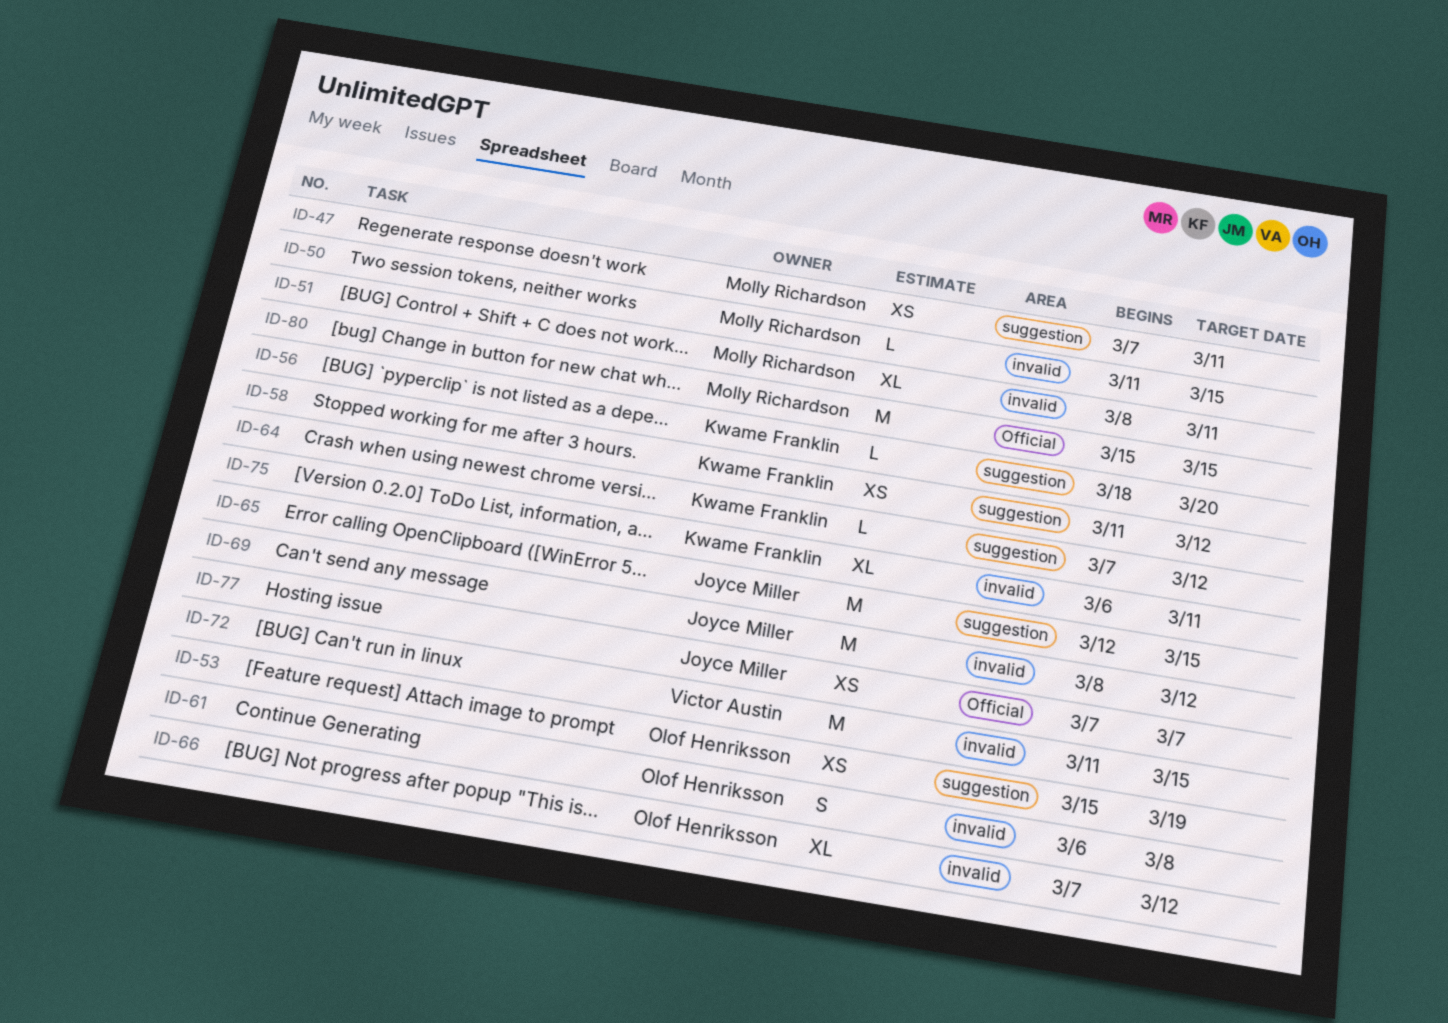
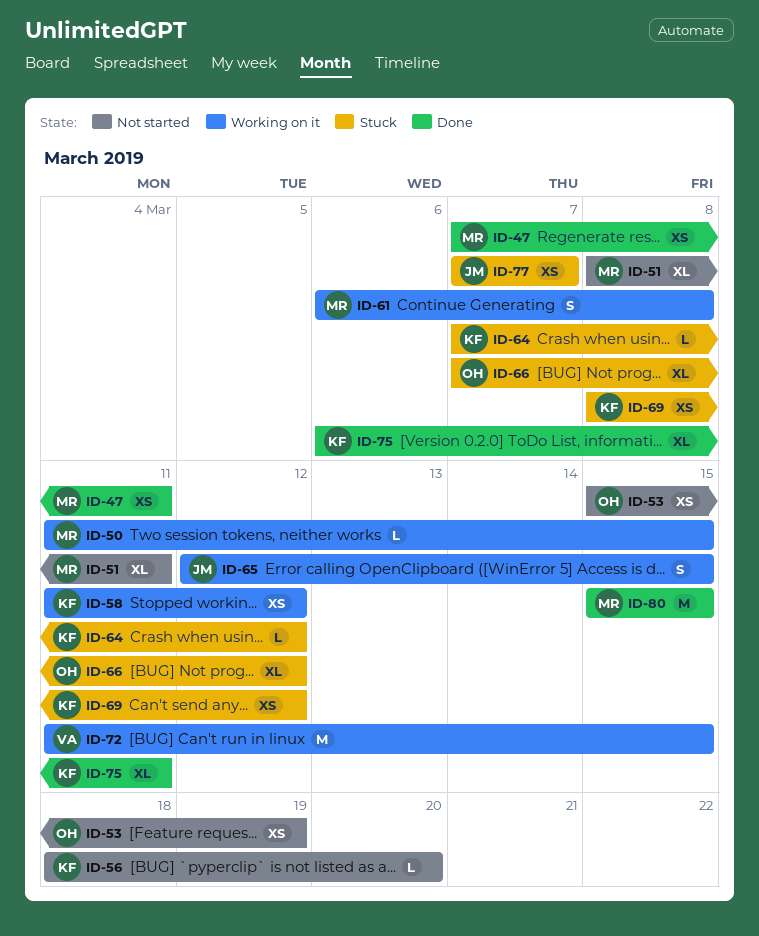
ID-61, owner: Olof Henriksson -> Molly Richardson
ID-65, estimate: M -> S
ID-69, owner: Joyce Miller -> Kwame Franklin
ID-69, estimate: M -> XS

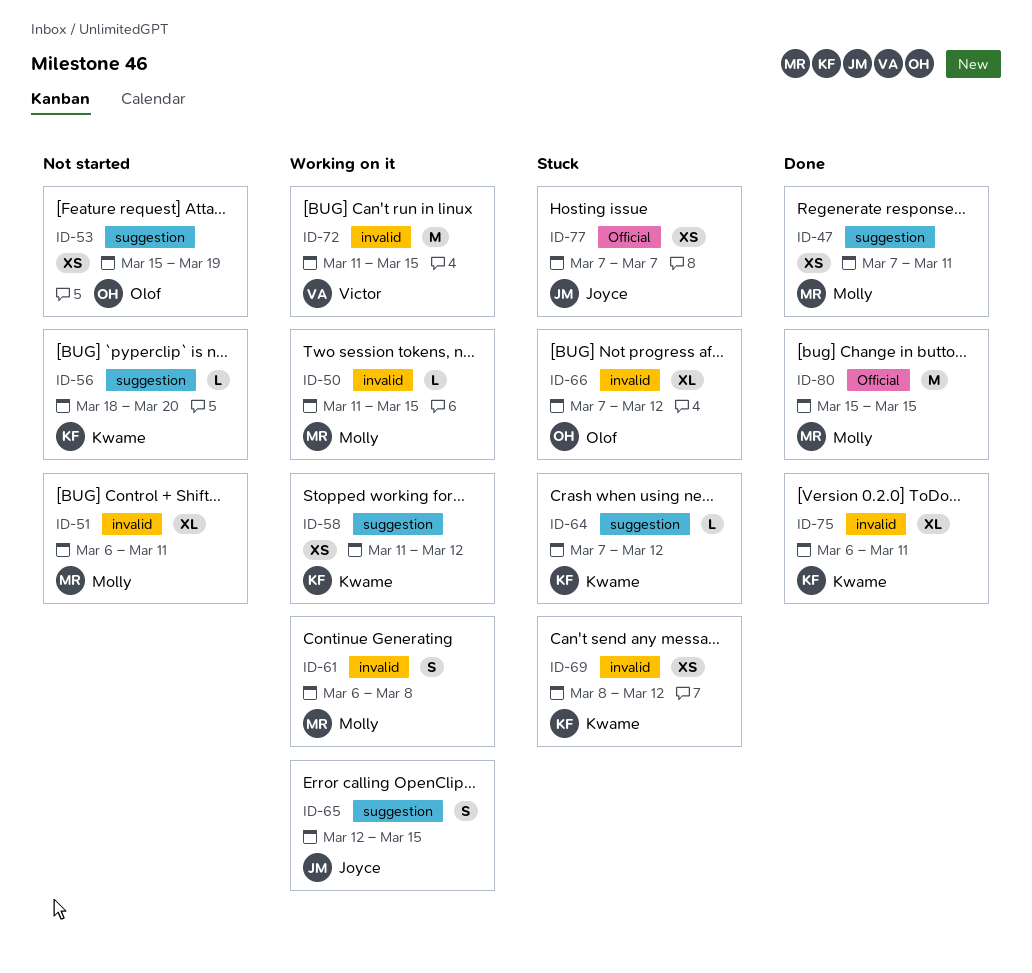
ID-51, start: Mar 8 -> Mar 6

